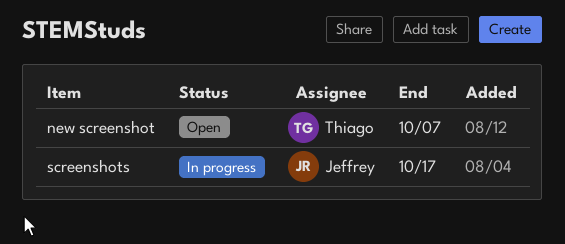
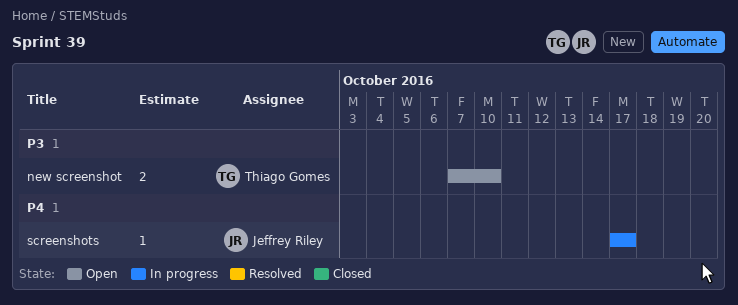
new screenshot, due: Oct 7 -> Oct 10

